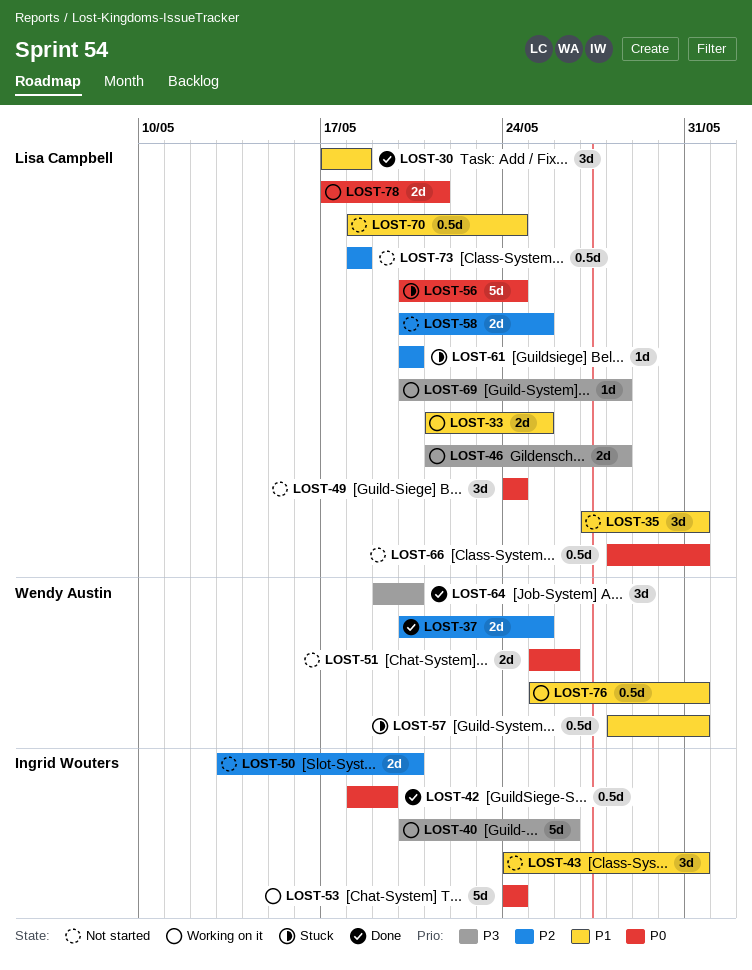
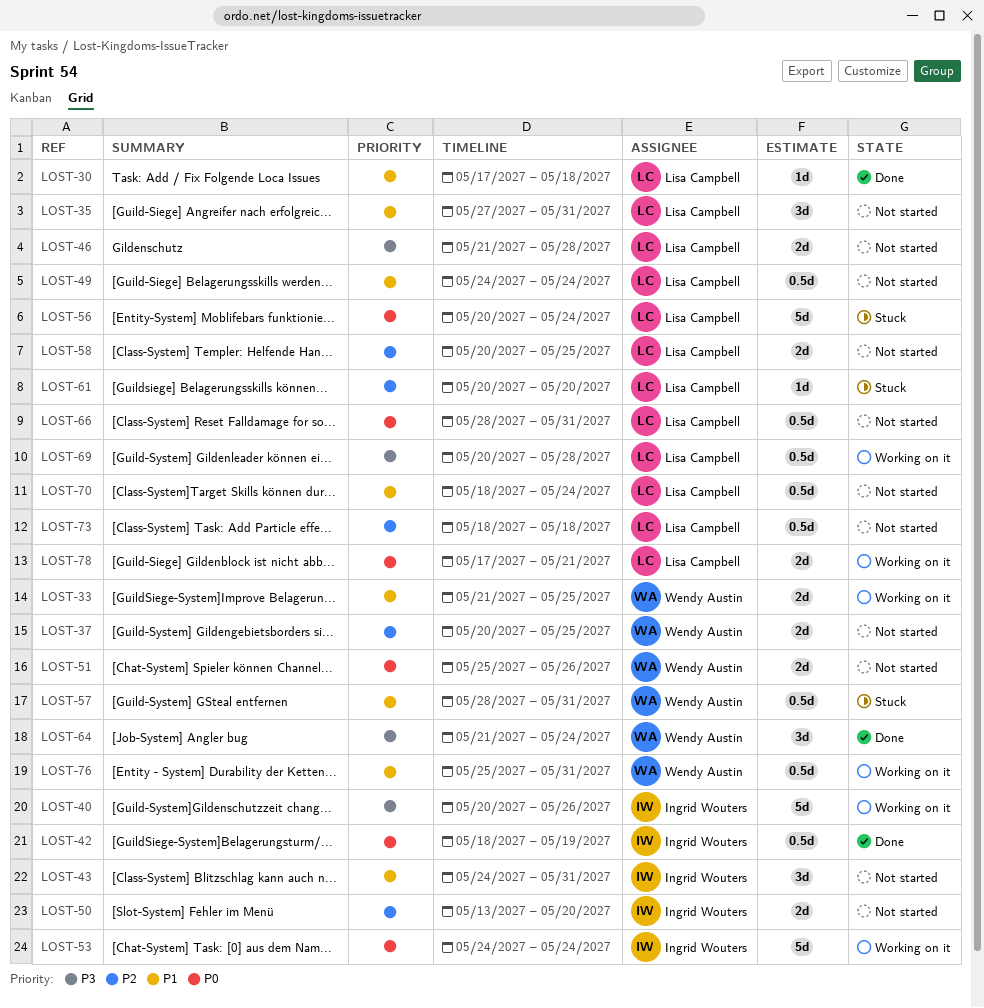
LOST-30, estimate: 3d -> 1d
LOST-33, owner: Lisa Campbell -> Wendy Austin
LOST-37, status: Done -> Not started
LOST-46, status: Working on it -> Not started
LOST-49, priority: P0 -> P1
LOST-49, estimate: 3d -> 0.5d
LOST-64, start: May 19 -> May 21
LOST-64, due: May 20 -> May 24
LOST-69, estimate: 1d -> 0.5d

